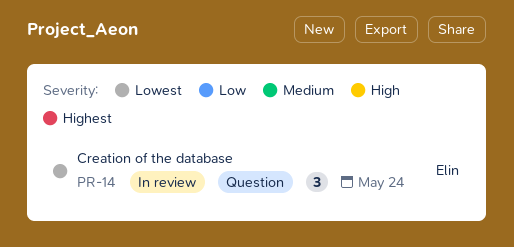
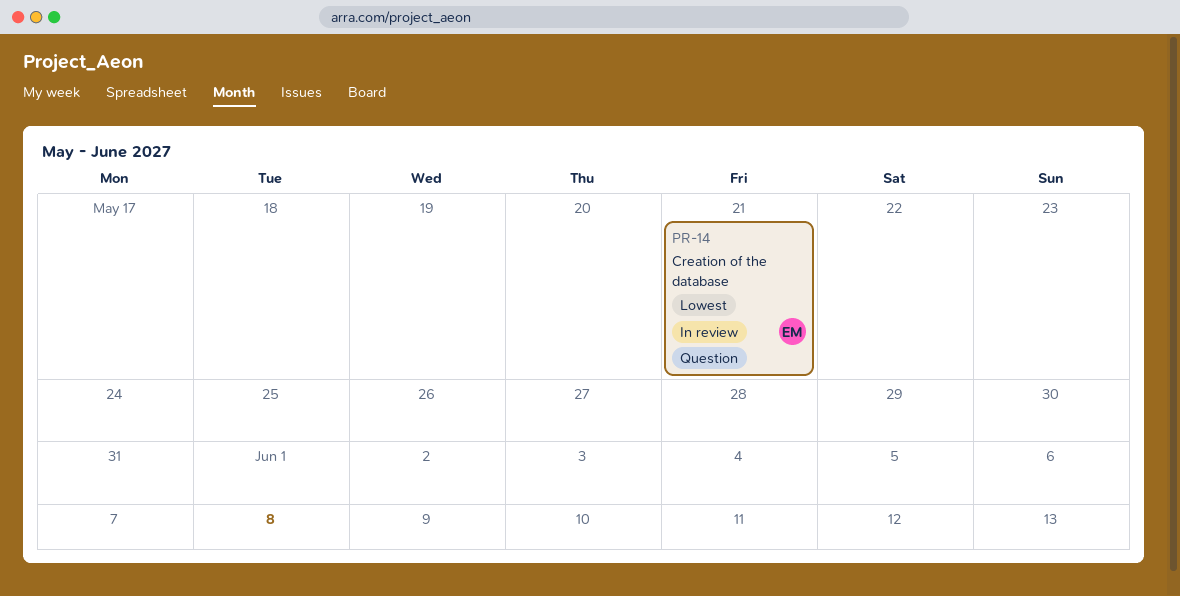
PR-14, due: May 24 -> May 21

